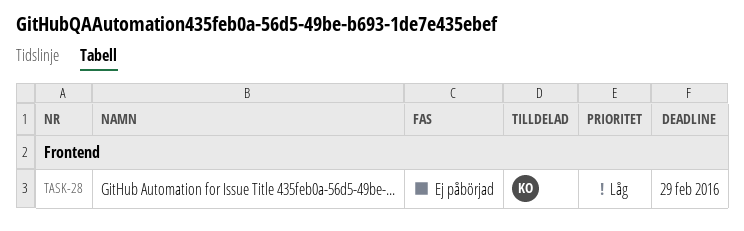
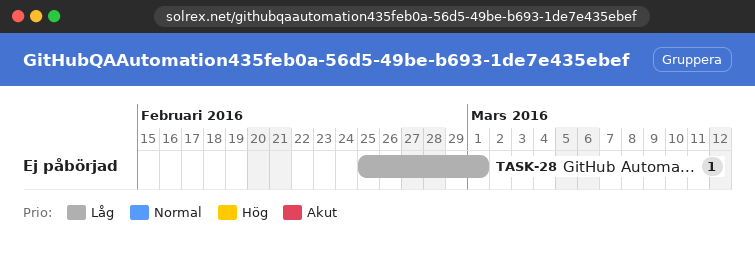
TASK-28, due: Feb 29 -> Mar 1

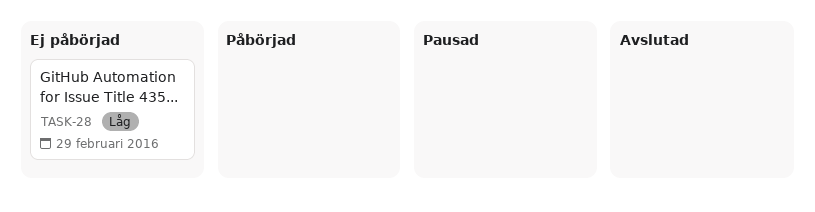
TASK-28, due: Mar 1 -> Feb 29

